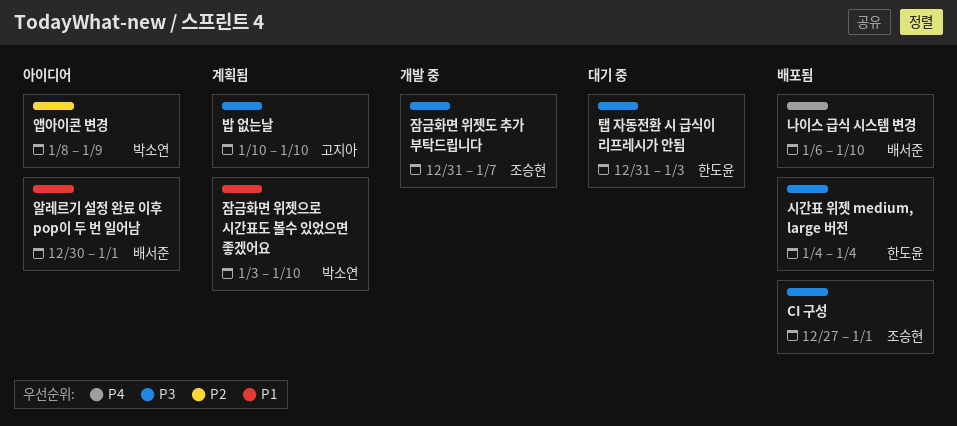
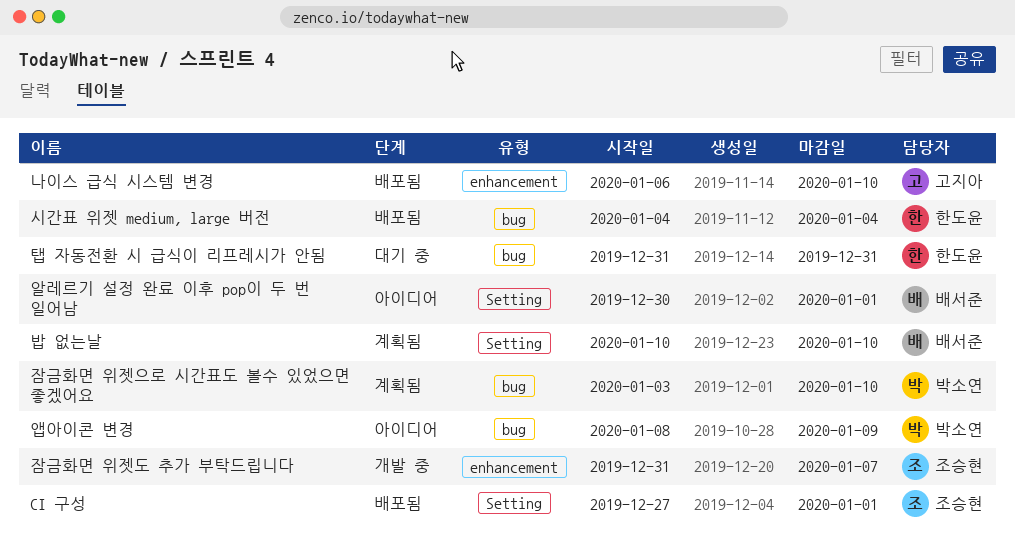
나이스 급식 시스템 변경, owner: 배서준 -> 고지아
밥 없는날, owner: 고지아 -> 배서준
탭 자동전환 시 급식이 리프레시가 안됨, due: Jan 3 -> Dec 31

